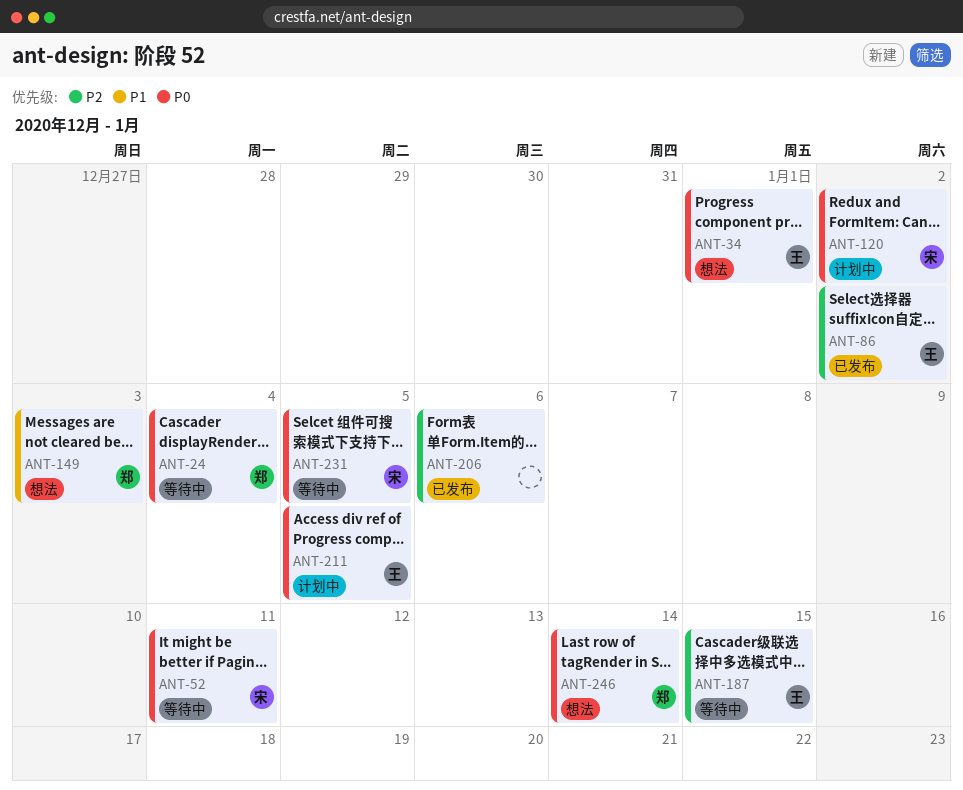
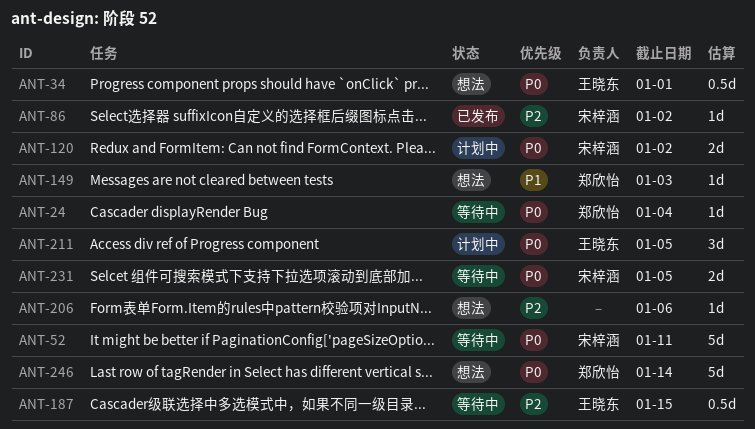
ANT-86, owner: 王晓东 -> 宋梓涵
ANT-206, status: 已发布 -> 想法

